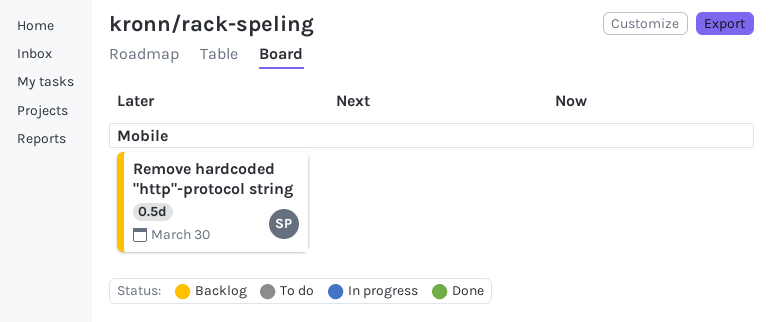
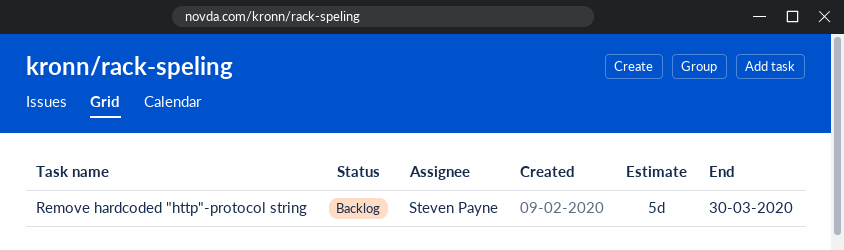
Remove hardcoded "http"-protocol string, estimate: 0.5d -> 5d

